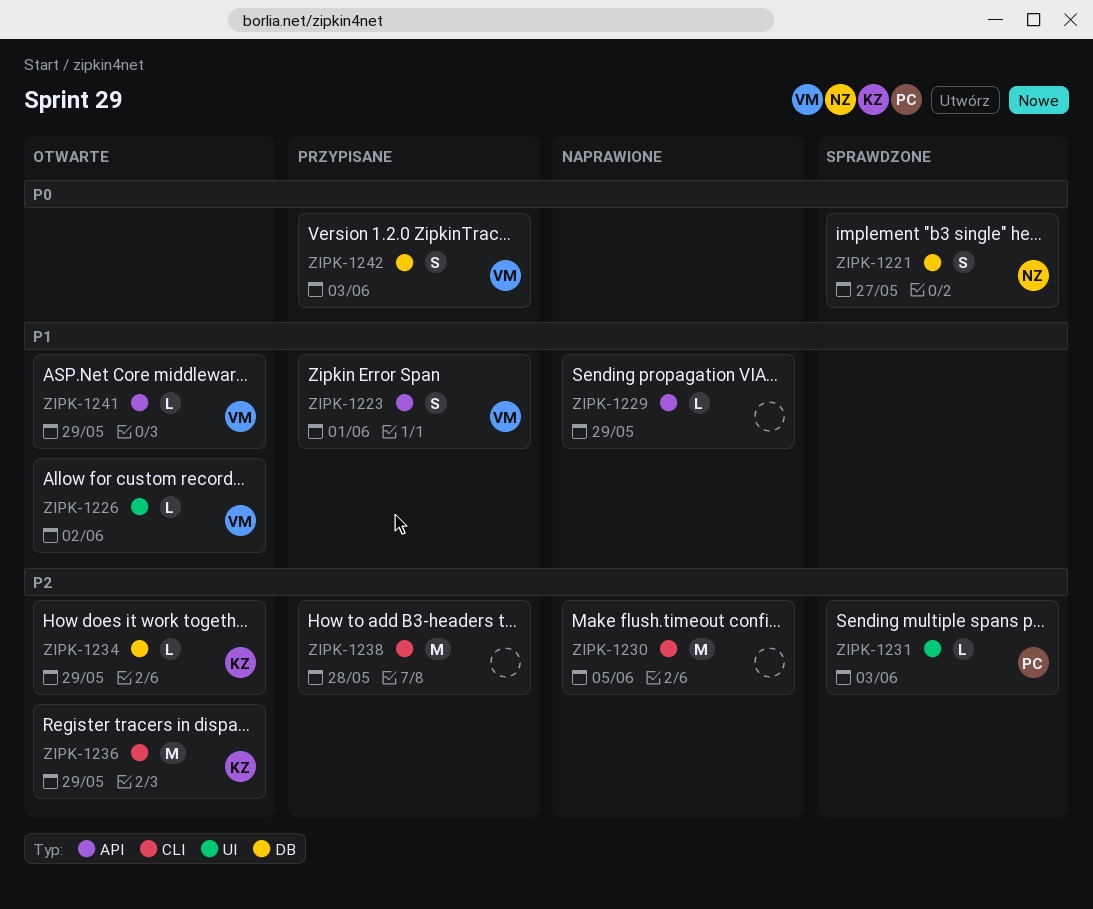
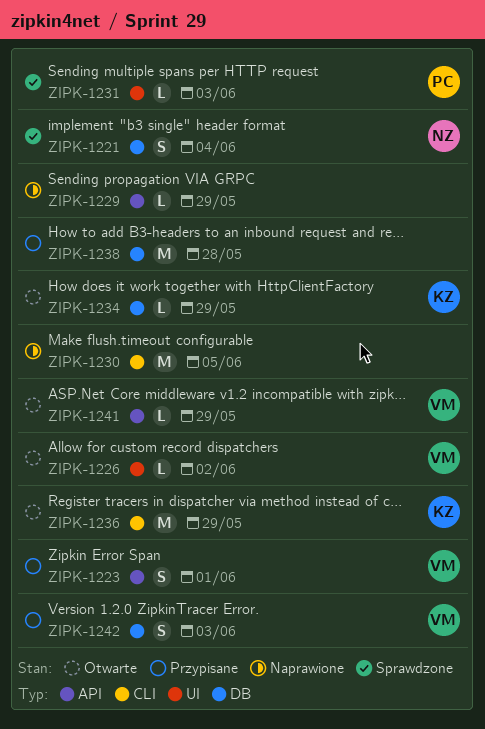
ZIPK-1221, due: May 27 -> Jun 4
ZIPK-1238, label: CLI -> DB

